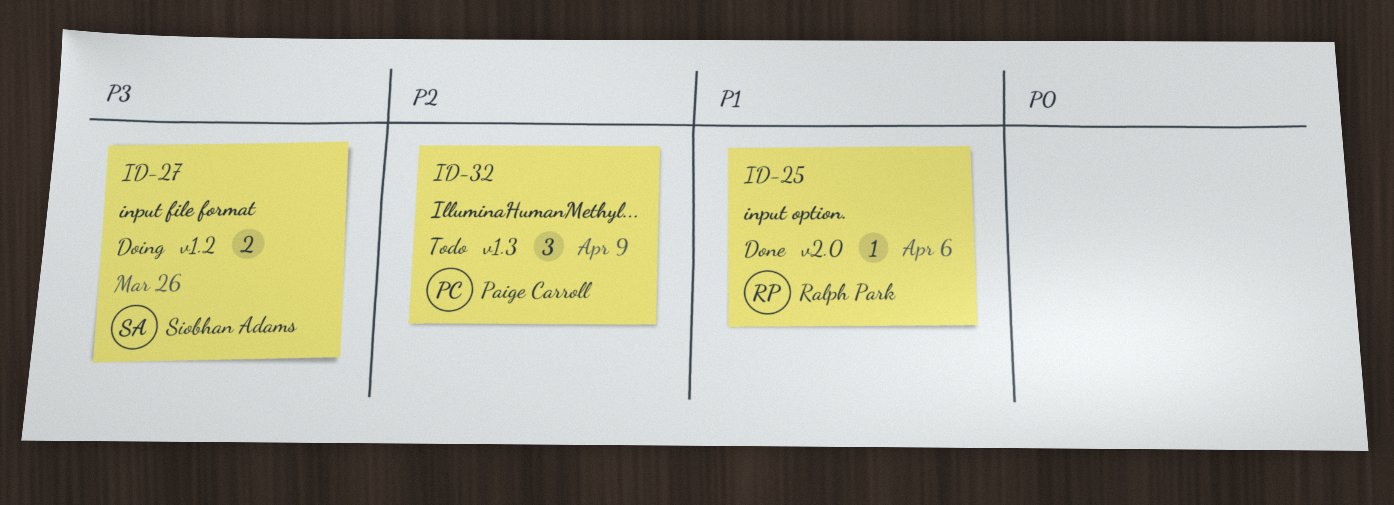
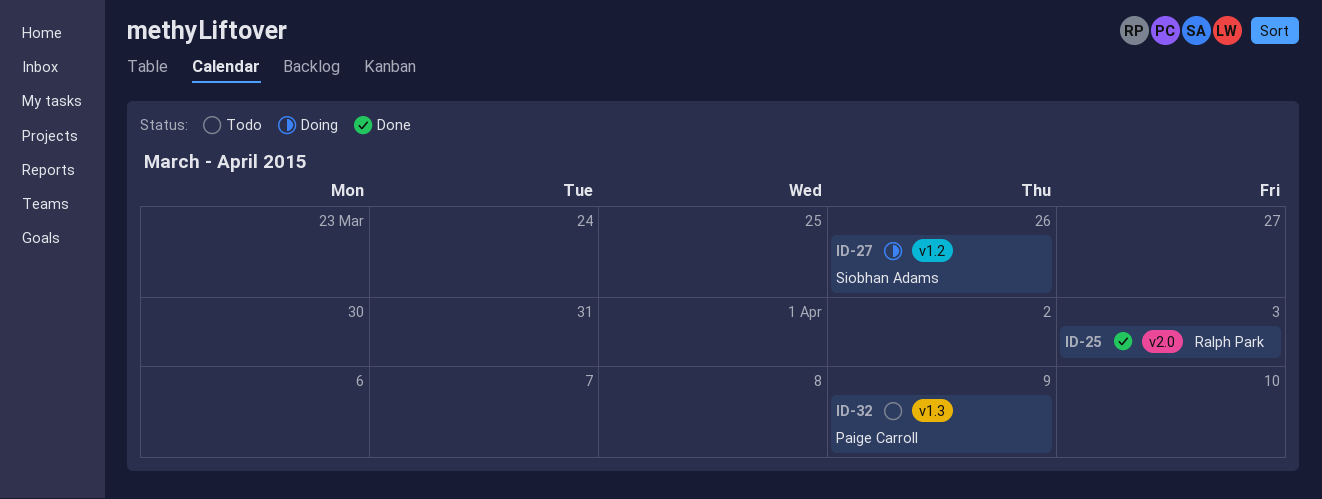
ID-25, due: Apr 6 -> Apr 3

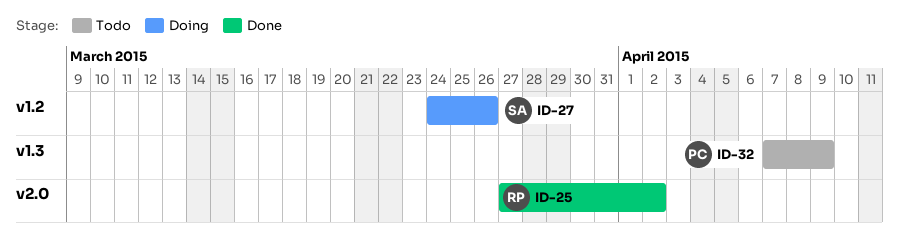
ID-25, due: Apr 3 -> Apr 2

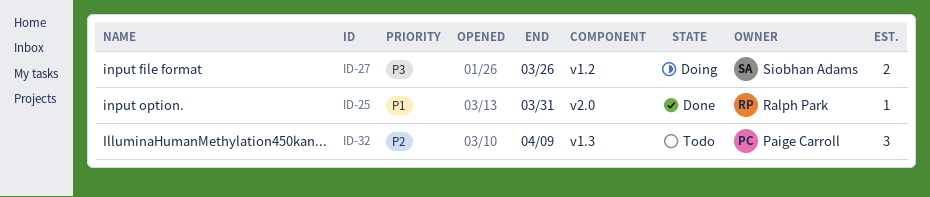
ID-25, due: Apr 2 -> Mar 31

